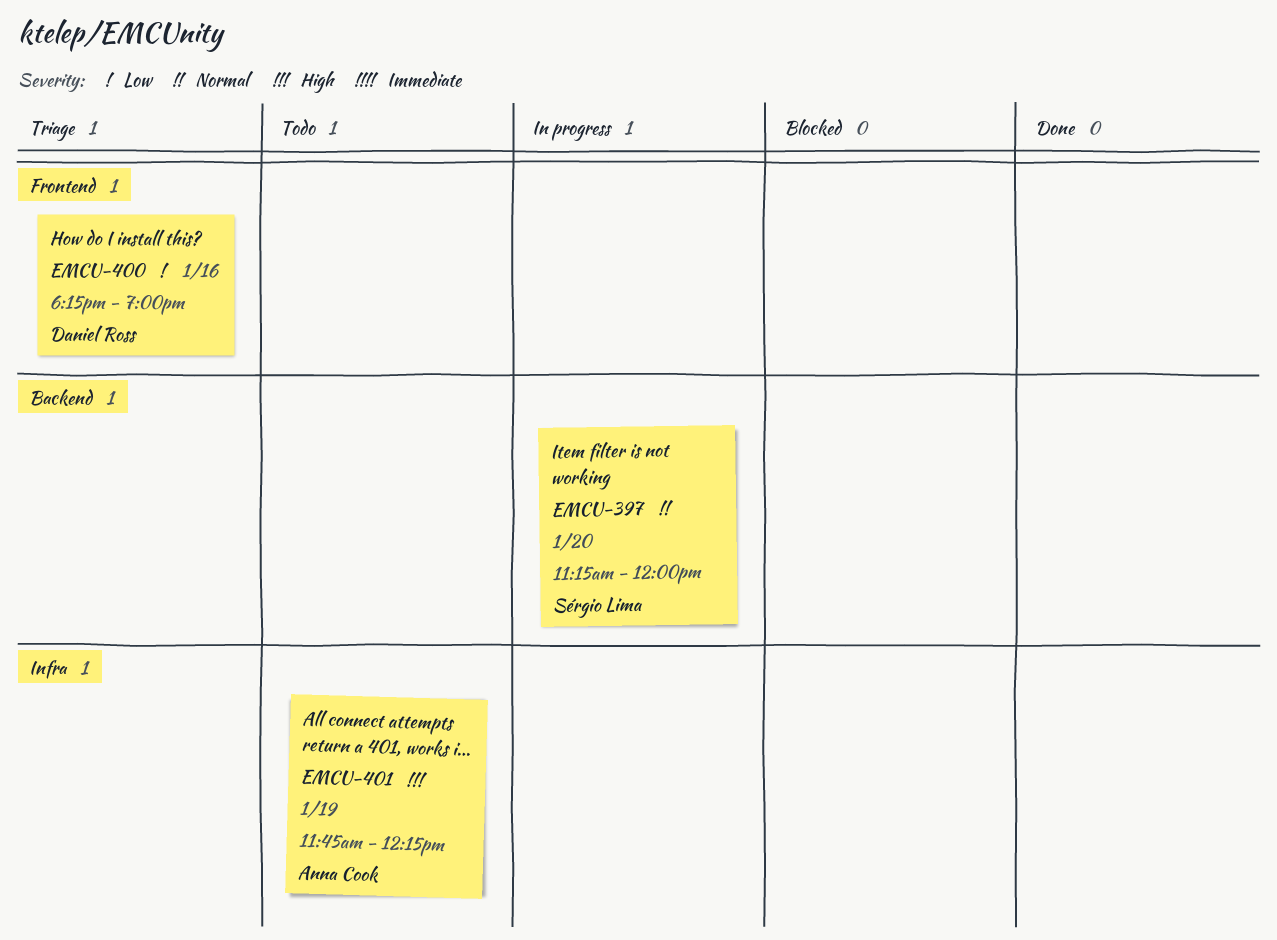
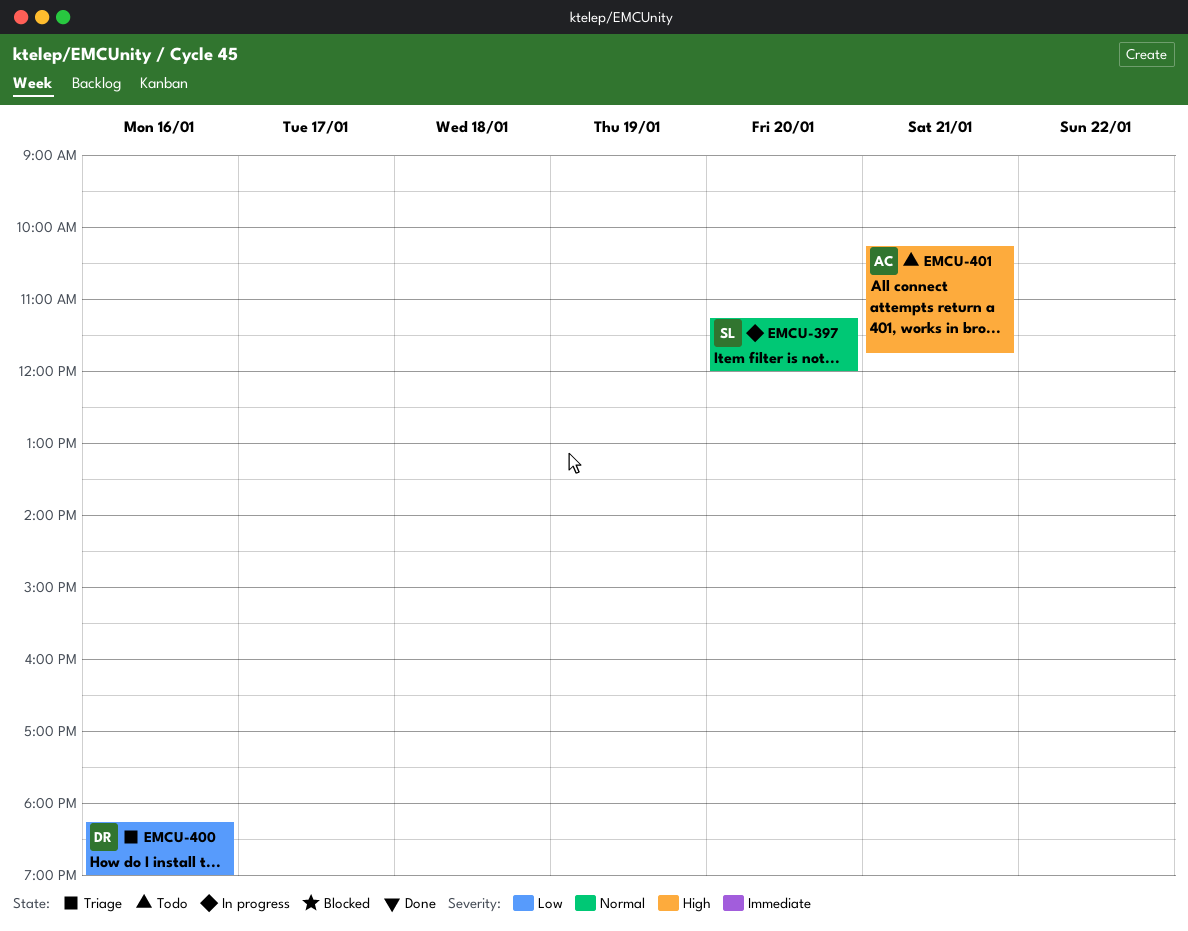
EMCU-401, day: Jan 19 -> Jan 21
EMCU-401, begins: 11:45 -> 10:15
EMCU-401, ends: 12:15 -> 11:45

